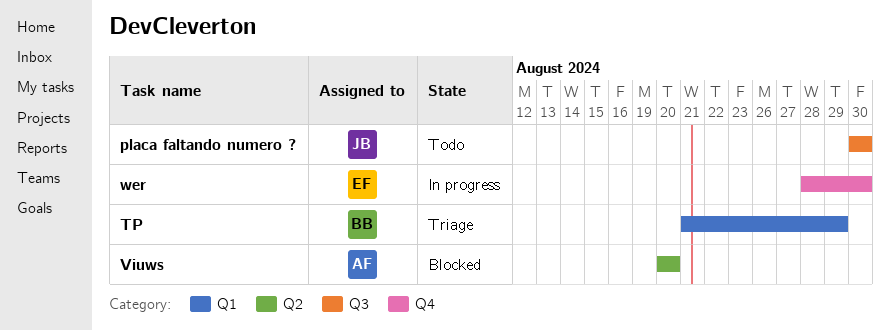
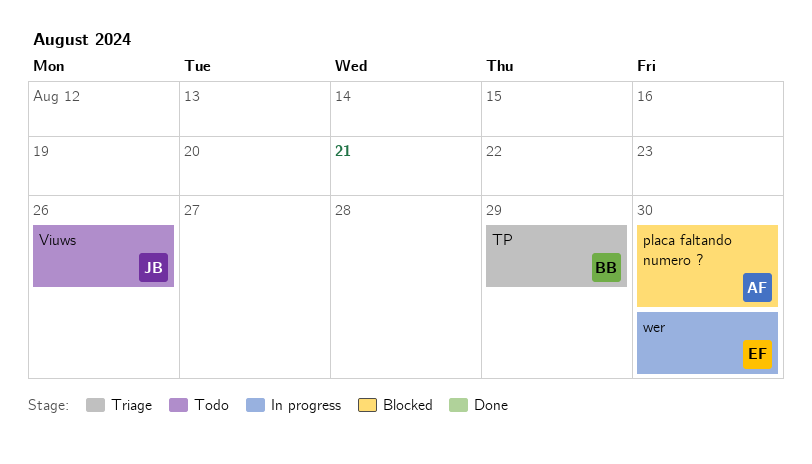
placa faltando numero ?, status: Todo -> Blocked
placa faltando numero ?, owner: JB -> AF
Viuws, status: Blocked -> Todo
Viuws, owner: AF -> JB
Viuws, due: Aug 20 -> Aug 26

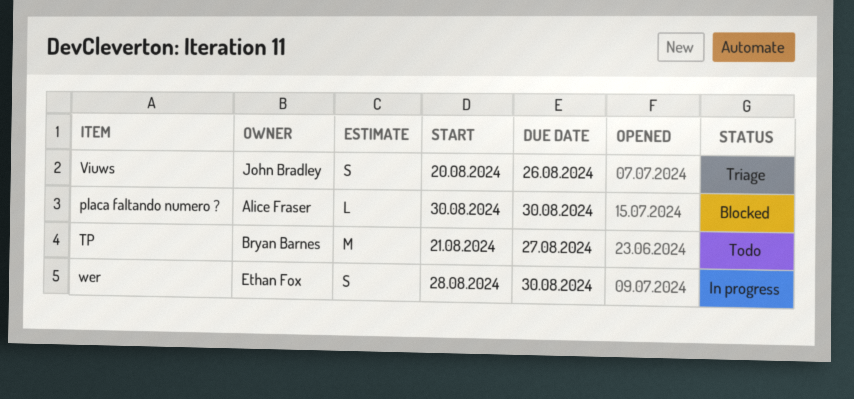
TP, status: Triage -> Todo
TP, due: Aug 29 -> Aug 27
Viuws, status: Todo -> Triage

